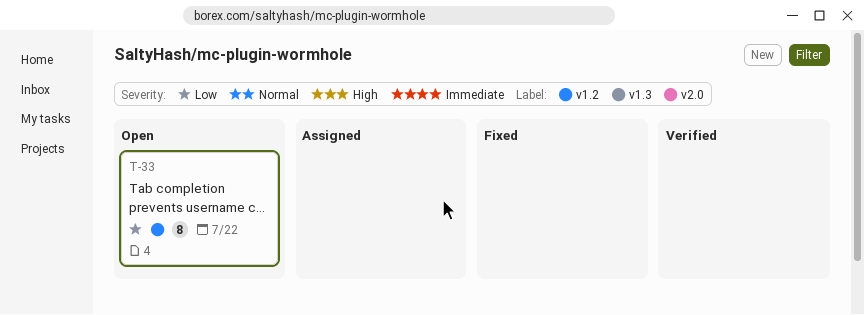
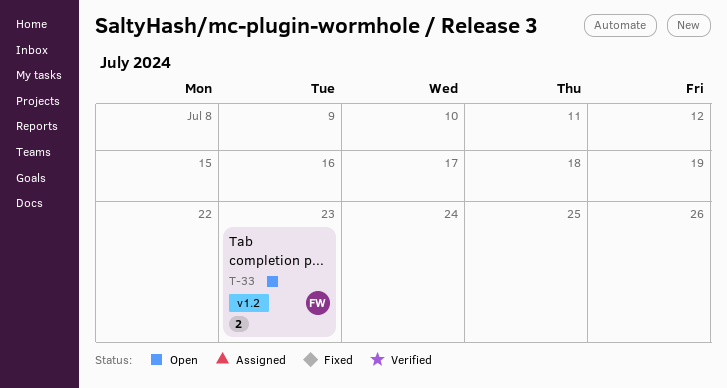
T-33, estimate: 8 -> 2
T-33, due: Jul 22 -> Jul 23

